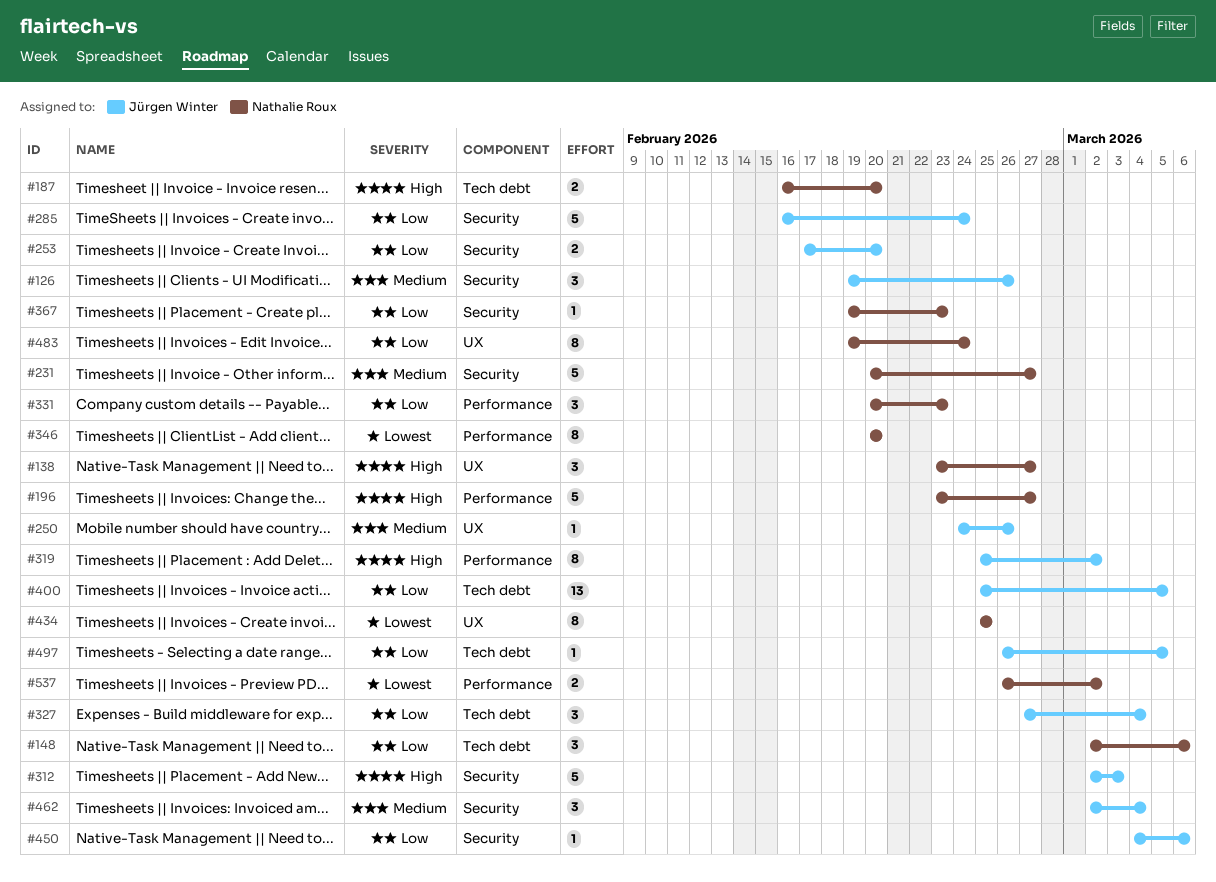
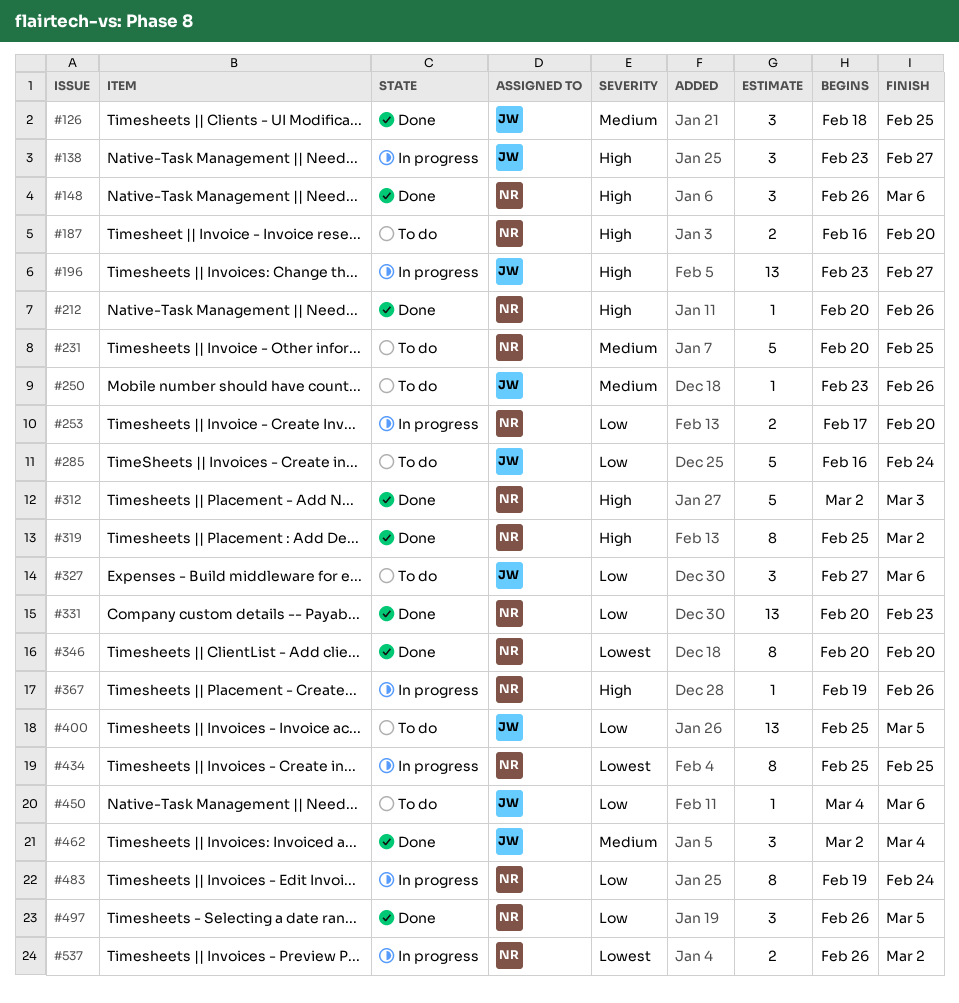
#126, start: Feb 19 -> Feb 18
#126, due: Feb 26 -> Feb 25
#138, owner: Nathalie Roux -> Jürgen Winter
#148, priority: Low -> High
#148, start: Mar 2 -> Feb 26
#196, owner: Nathalie Roux -> Jürgen Winter
#196, estimate: 5 -> 13
#212: none -> present
#231, due: Feb 27 -> Feb 25
#250, start: Feb 24 -> Feb 23
#253, owner: Jürgen Winter -> Nathalie Roux
#312, owner: Jürgen Winter -> Nathalie Roux
#319, owner: Jürgen Winter -> Nathalie Roux
#327, due: Mar 4 -> Mar 6
#331, estimate: 3 -> 13
#367, priority: Low -> High
#367, due: Feb 23 -> Feb 26
#497, owner: Jürgen Winter -> Nathalie Roux
#497, estimate: 1 -> 3

